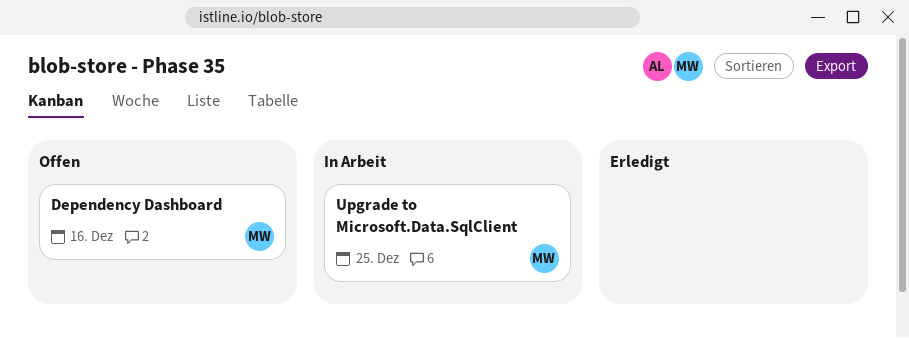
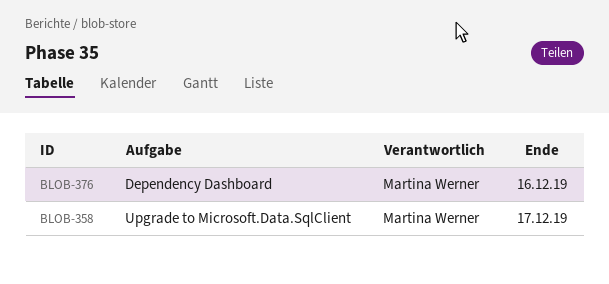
Upgrade to Microsoft.Data.SqlClient, due: Dec 25 -> Dec 17

